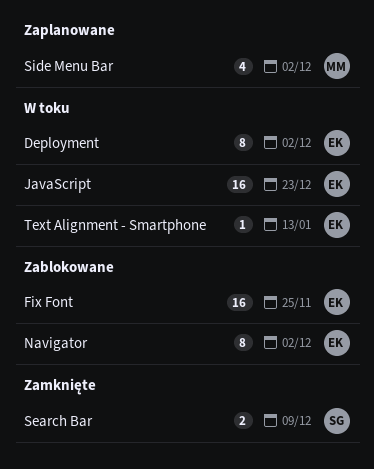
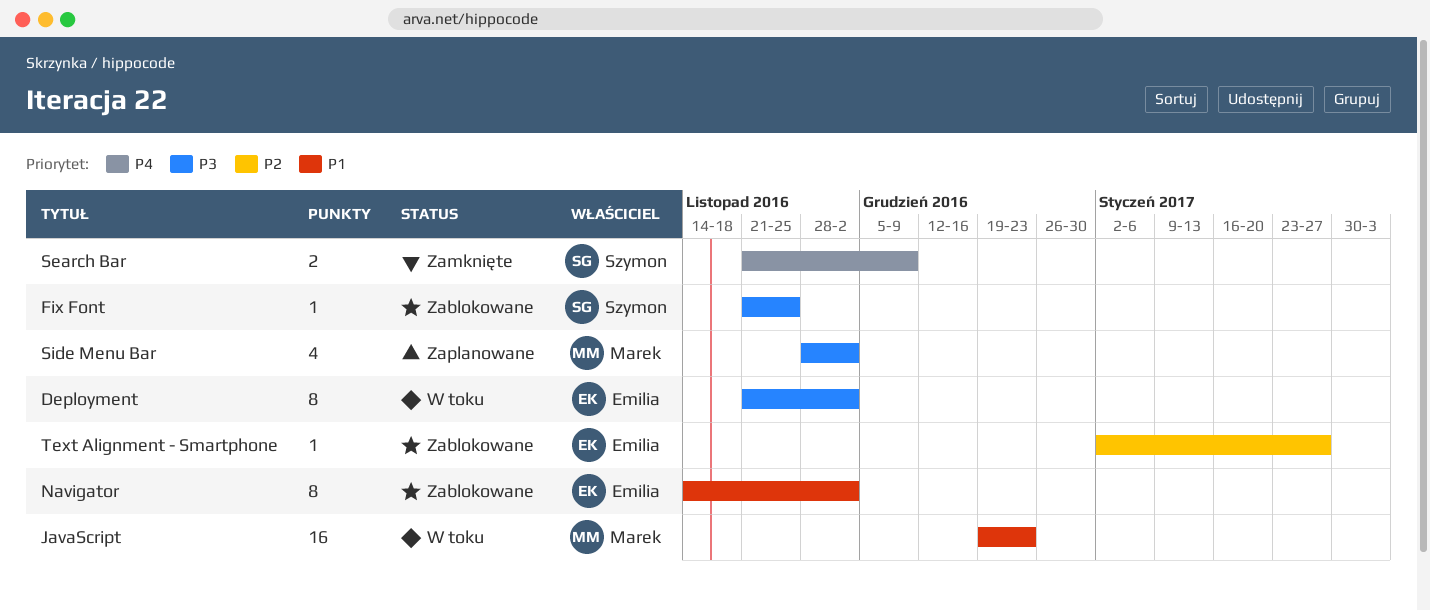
Fix Font, owner: Emilia -> Szymon
Fix Font, estimate: 16 -> 1
JavaScript, owner: Emilia -> Marek
Text Alignment - Smartphone, status: W toku -> Zablokowane
Text Alignment - Smartphone, due: Jan 13 -> Jan 27

